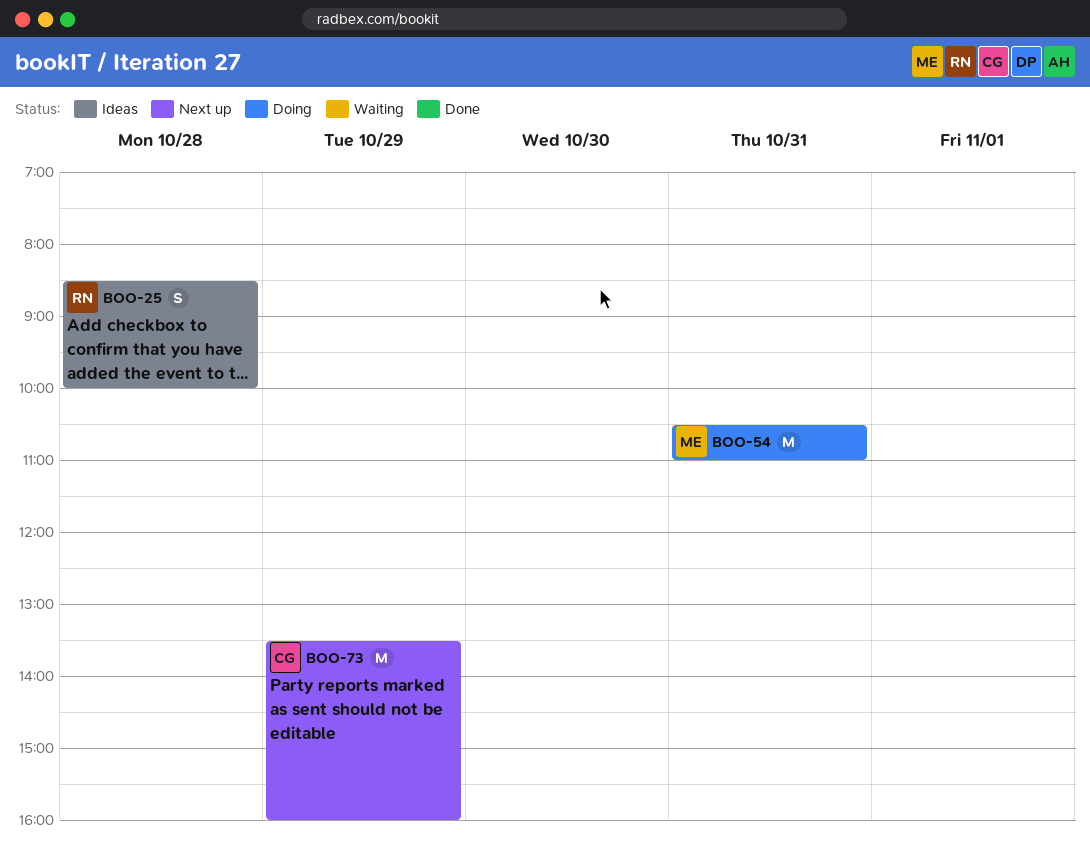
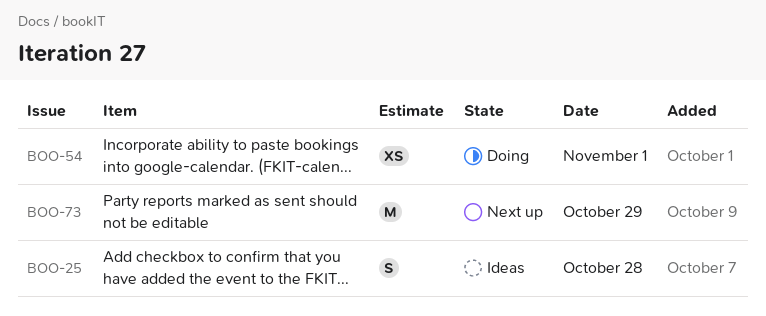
BOO-54, estimate: M -> XS
BOO-54, day: Oct 31 -> Nov 1

